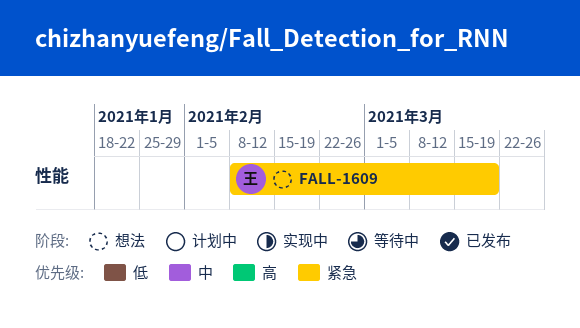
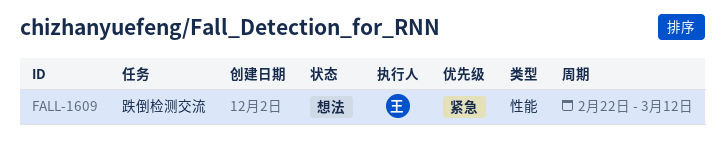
FALL-1609, start: Feb 8 -> Feb 22
FALL-1609, due: Mar 19 -> Mar 12

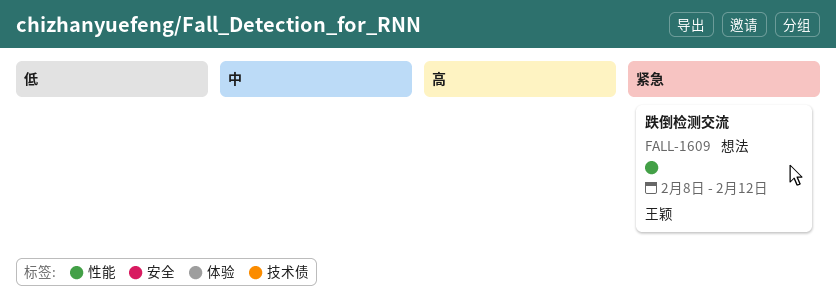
FALL-1609, start: Feb 22 -> Feb 8
FALL-1609, due: Mar 12 -> Feb 12

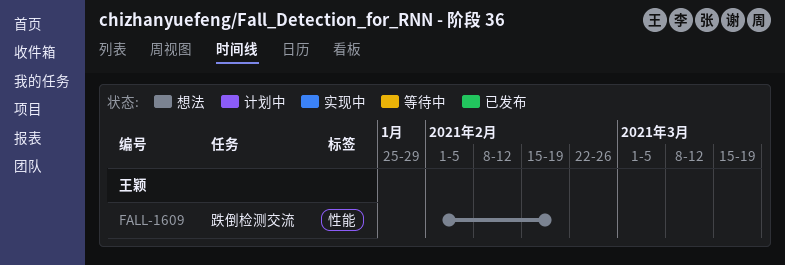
FALL-1609, start: Feb 8 -> Feb 1
FALL-1609, due: Feb 12 -> Feb 19

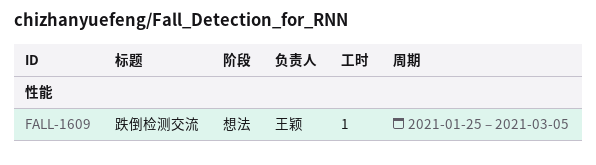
FALL-1609, start: Feb 1 -> Jan 25
FALL-1609, due: Feb 19 -> Mar 5

